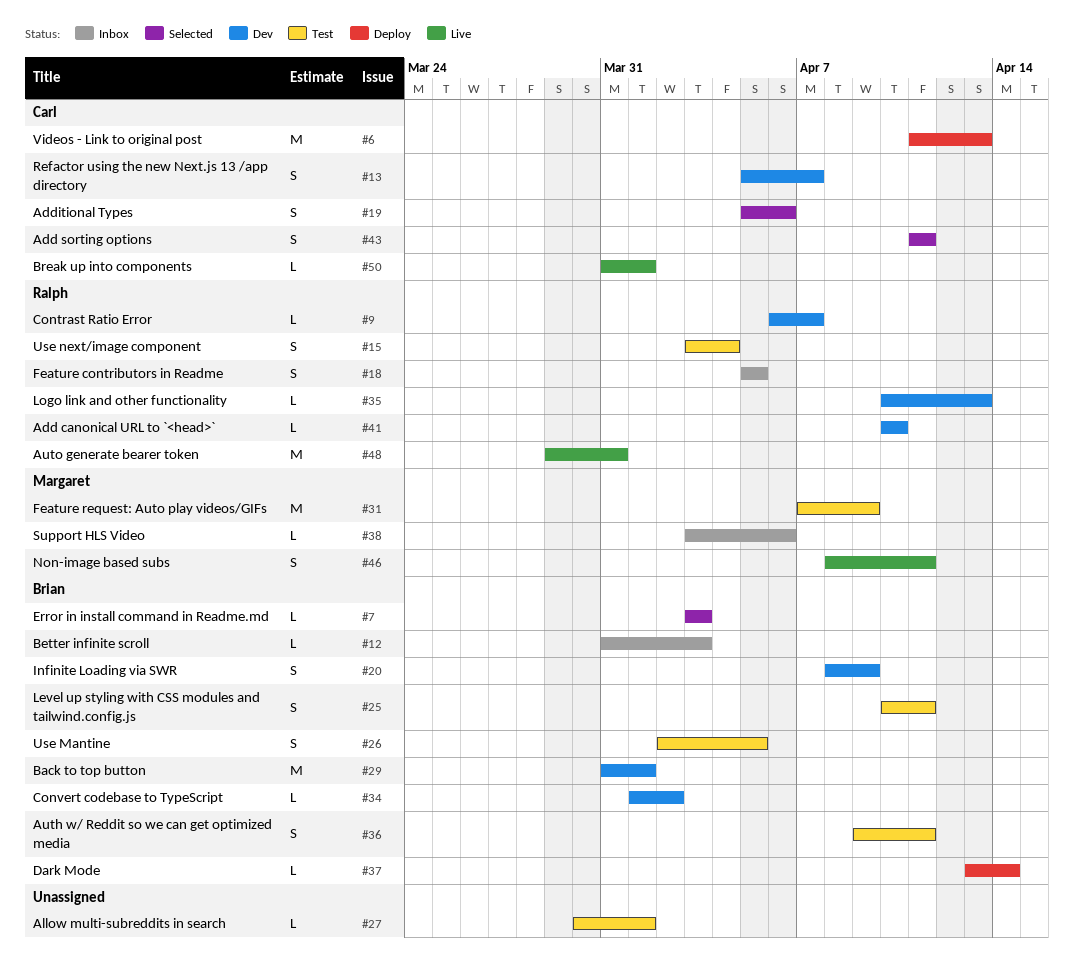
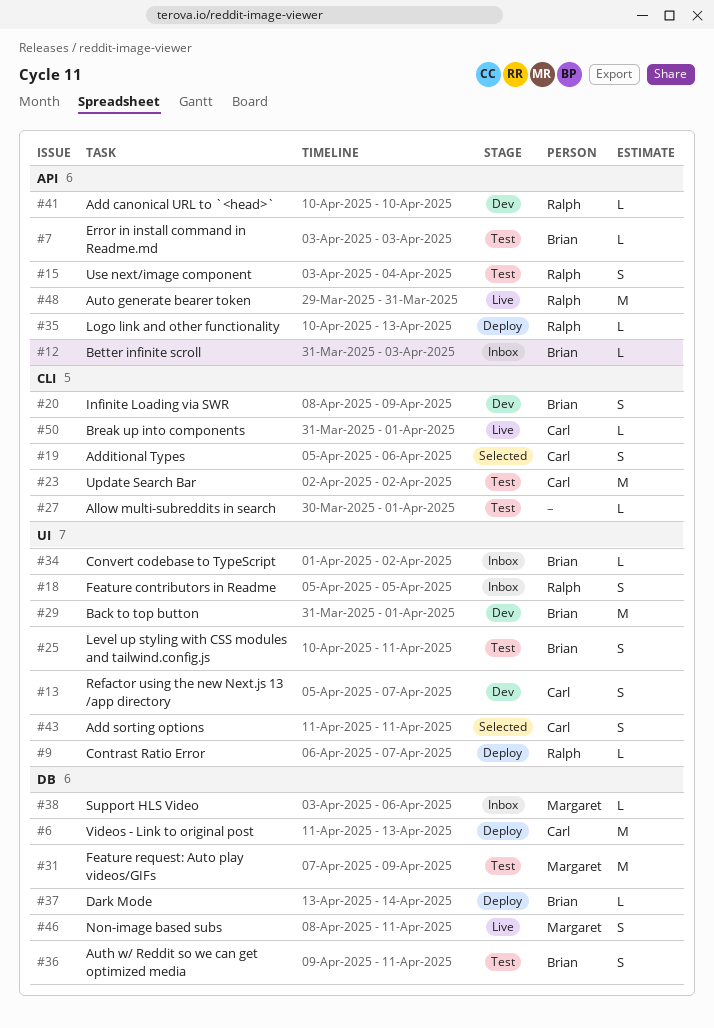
#7, status: Selected -> Test
#9, status: Dev -> Deploy
#23: none -> present
#26: present -> none
#34, status: Dev -> Inbox
#35, status: Dev -> Deploy

